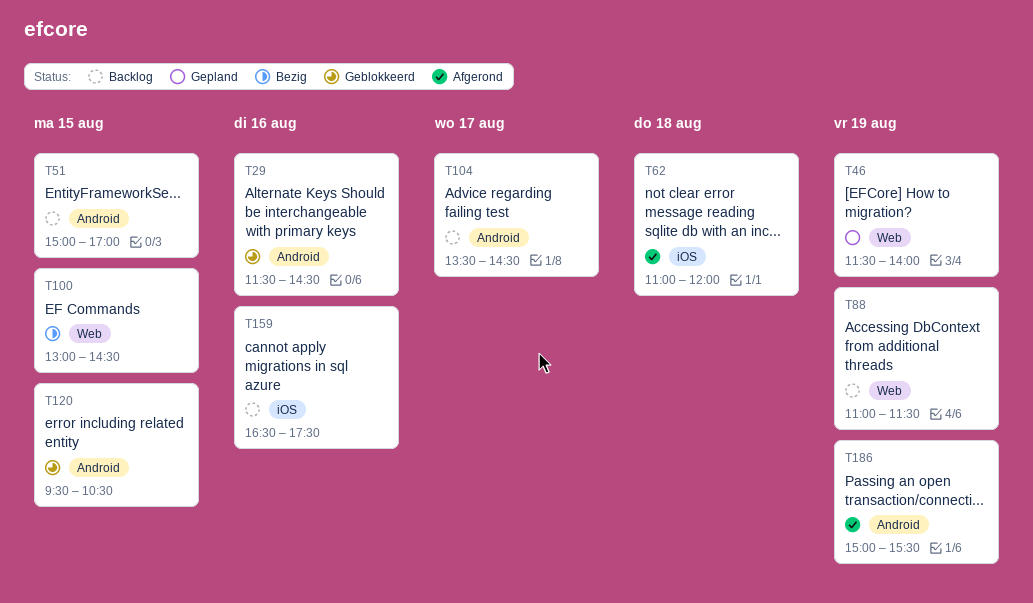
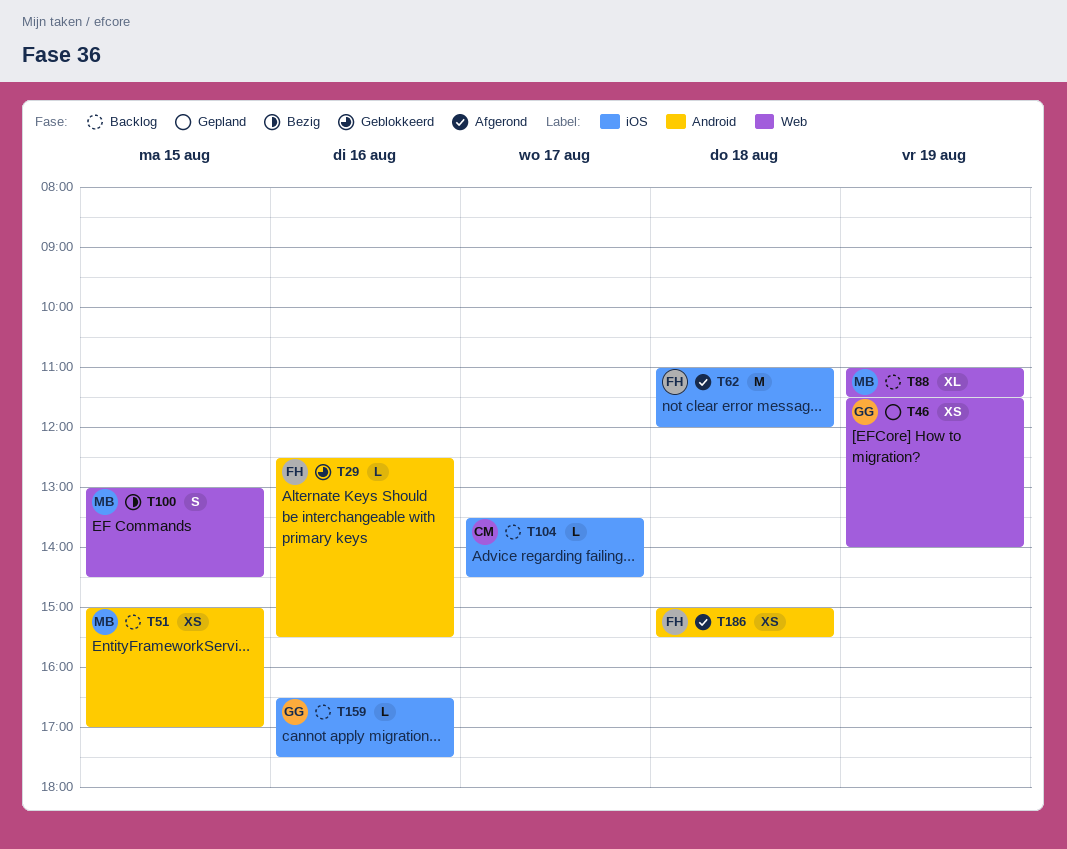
T29, begins: 11:30 -> 12:30
T29, ends: 14:30 -> 15:30
T104, label: Android -> iOS
T120: present -> none
T186, day: Aug 19 -> Aug 18

